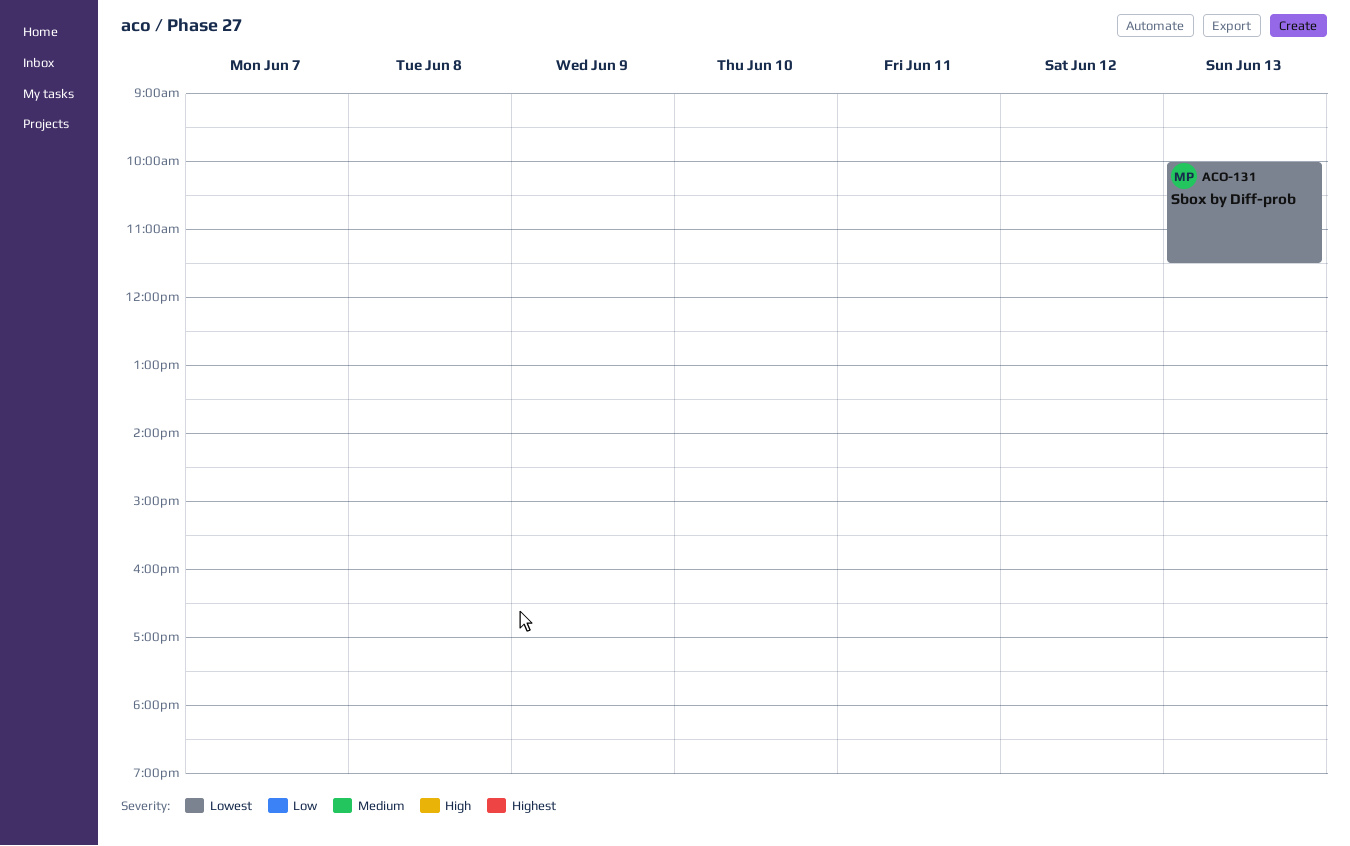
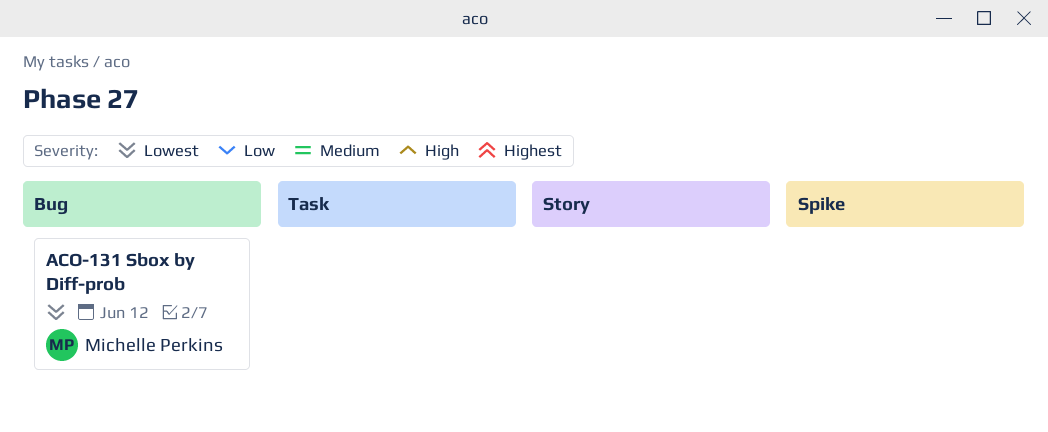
ACO-131, day: Jun 13 -> Jun 12

